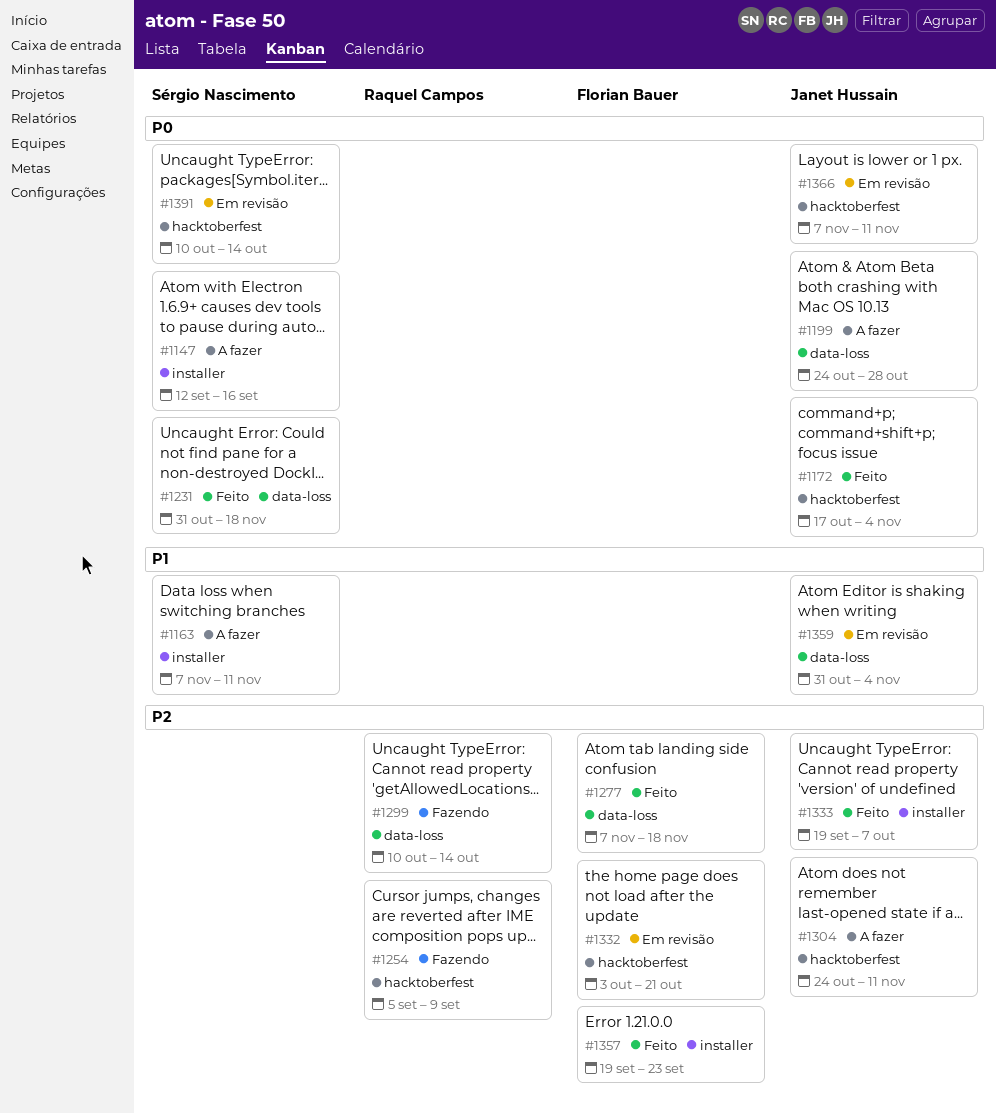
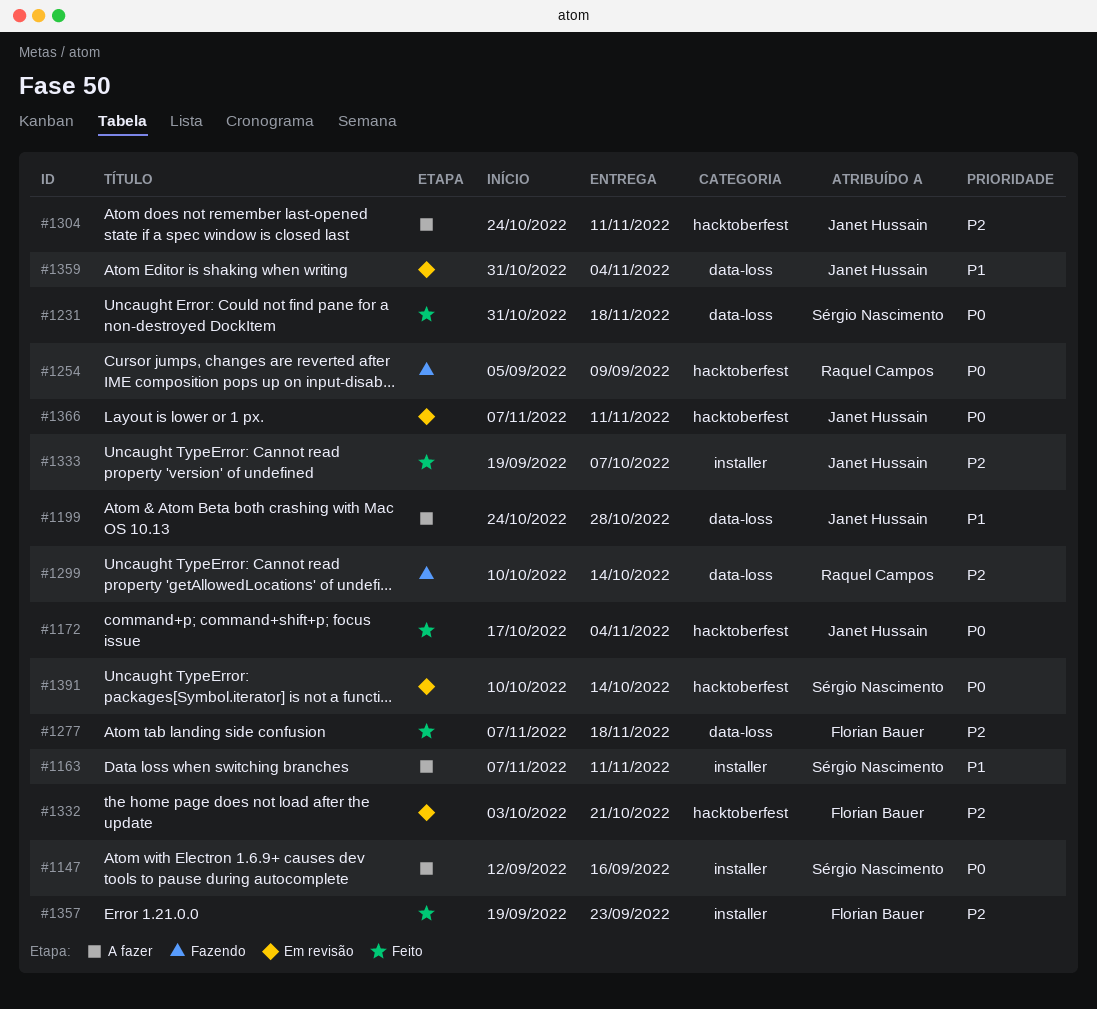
#1199, priority: P0 -> P1
#1254, priority: P2 -> P0

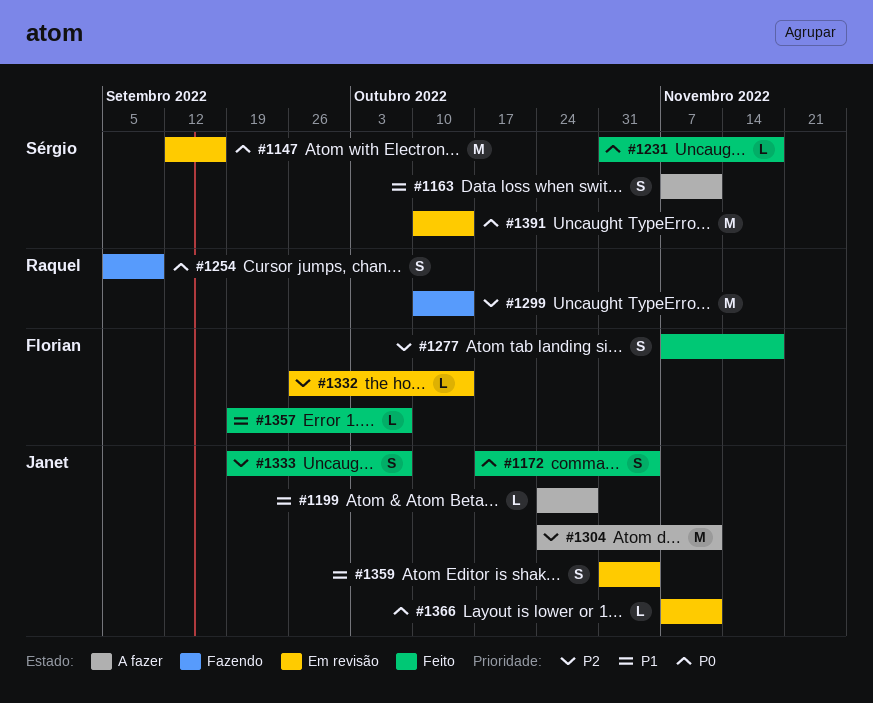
#1147, status: A fazer -> Em revisão
#1332, start: Oct 3 -> Sep 26
#1332, due: Oct 21 -> Oct 14
#1357, priority: P2 -> P1
#1357, due: Sep 23 -> Oct 7

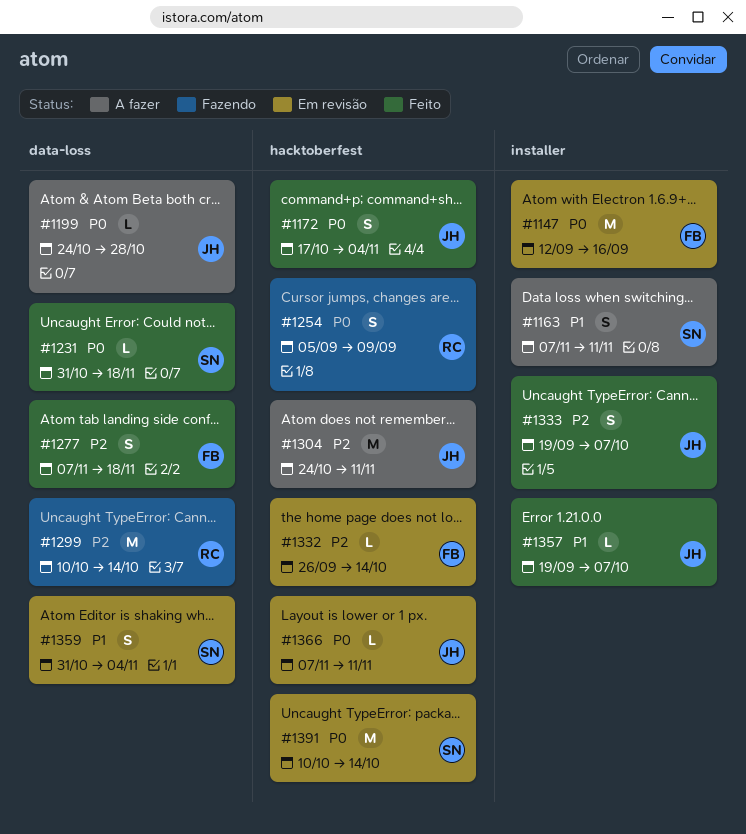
#1147, owner: Sérgio -> Florian
#1199, priority: P1 -> P0
#1357, owner: Florian -> Janet
#1359, owner: Janet -> Sérgio

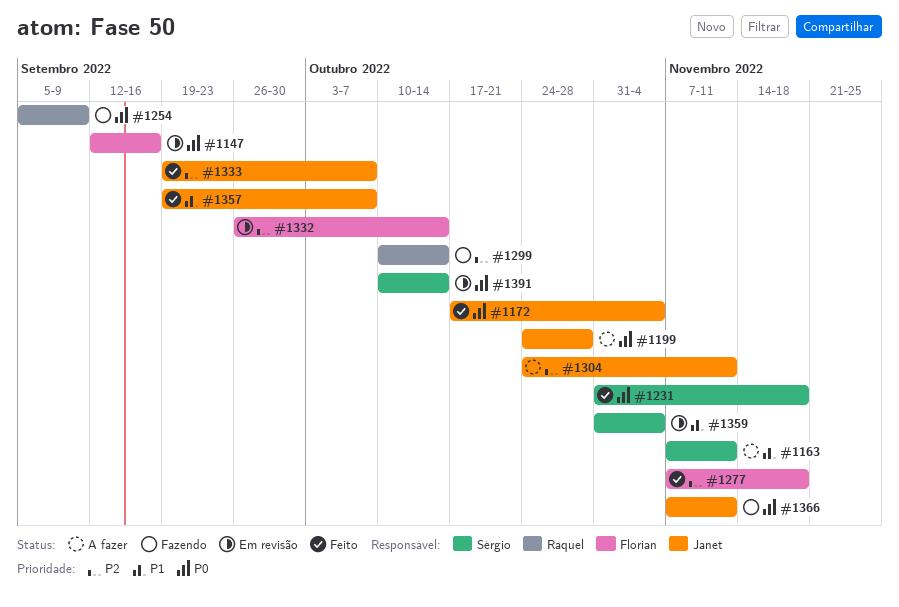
#1366, status: Em revisão -> Fazendo

